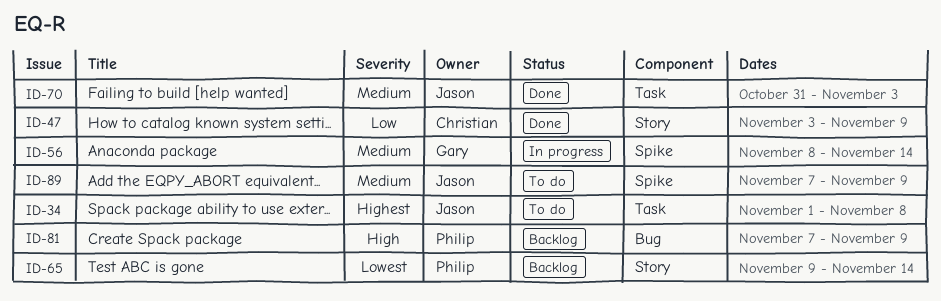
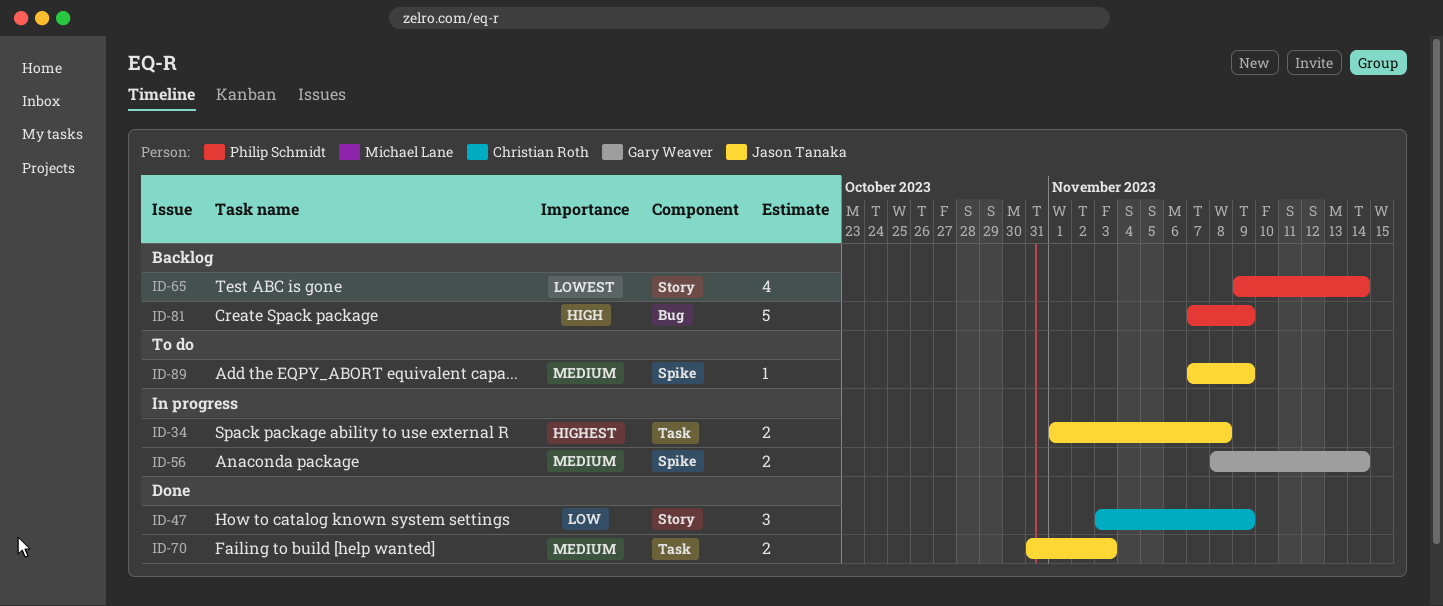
ID-34, status: To do -> In progress

